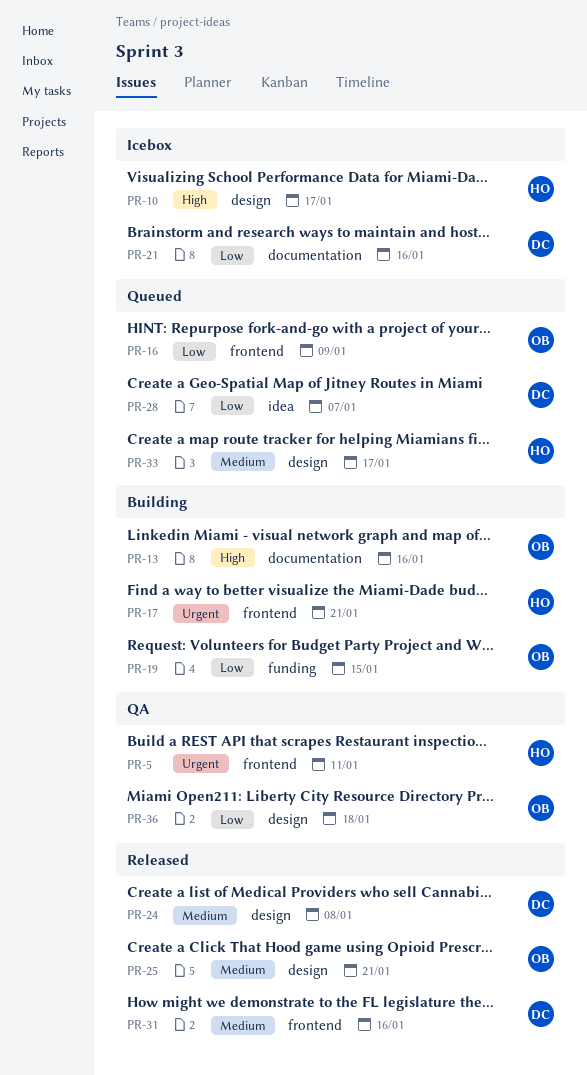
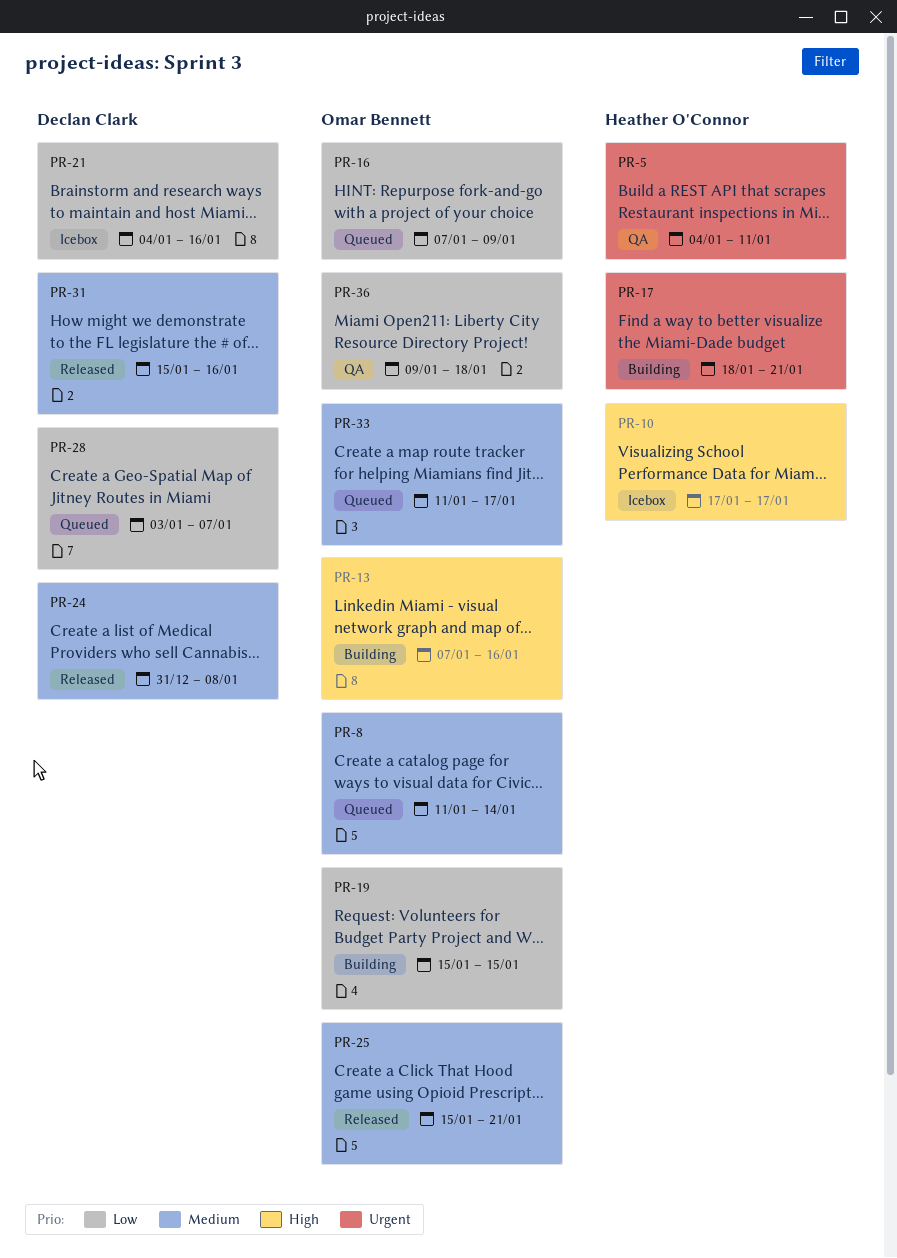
PR-8: none -> present
PR-33, owner: Heather O'Connor -> Omar Bennett

